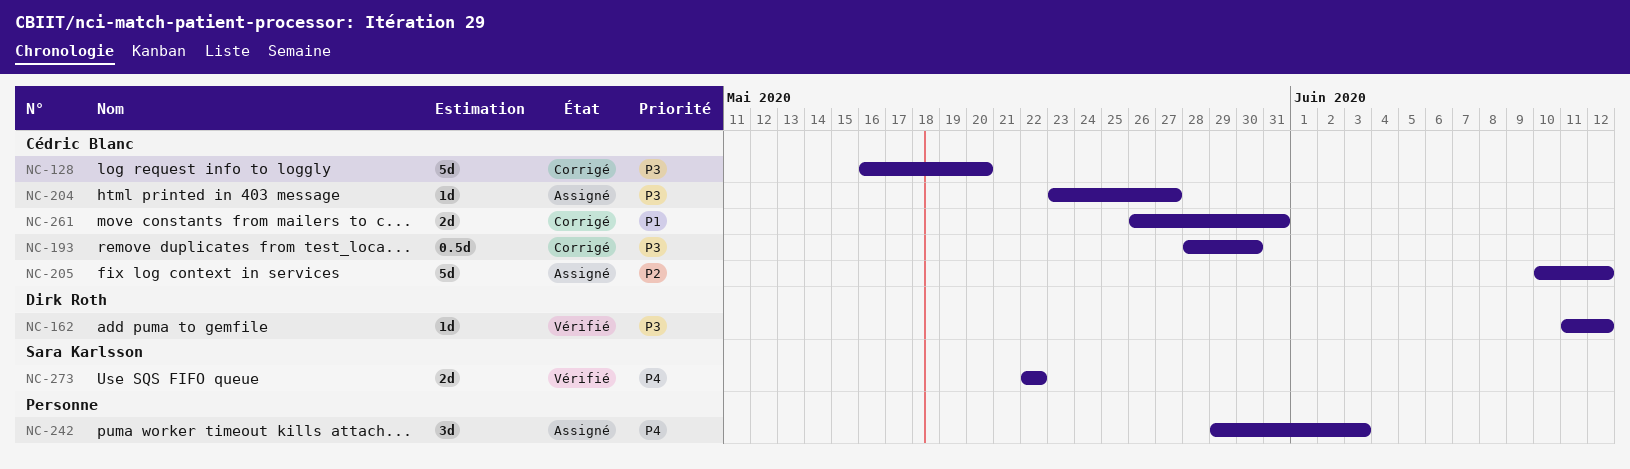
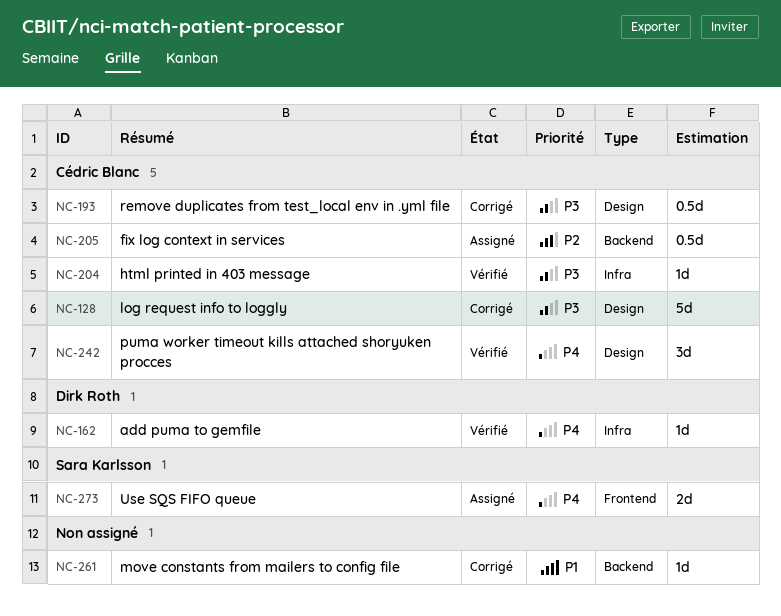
NC-162, priority: P3 -> P4
NC-204, status: Assigné -> Vérifié
NC-205, estimate: 5d -> 0.5d
NC-242, status: Assigné -> Vérifié
NC-242, owner: none -> Cédric Blanc
NC-261, owner: Cédric Blanc -> none
NC-261, estimate: 2d -> 1d
NC-273, status: Vérifié -> Assigné

